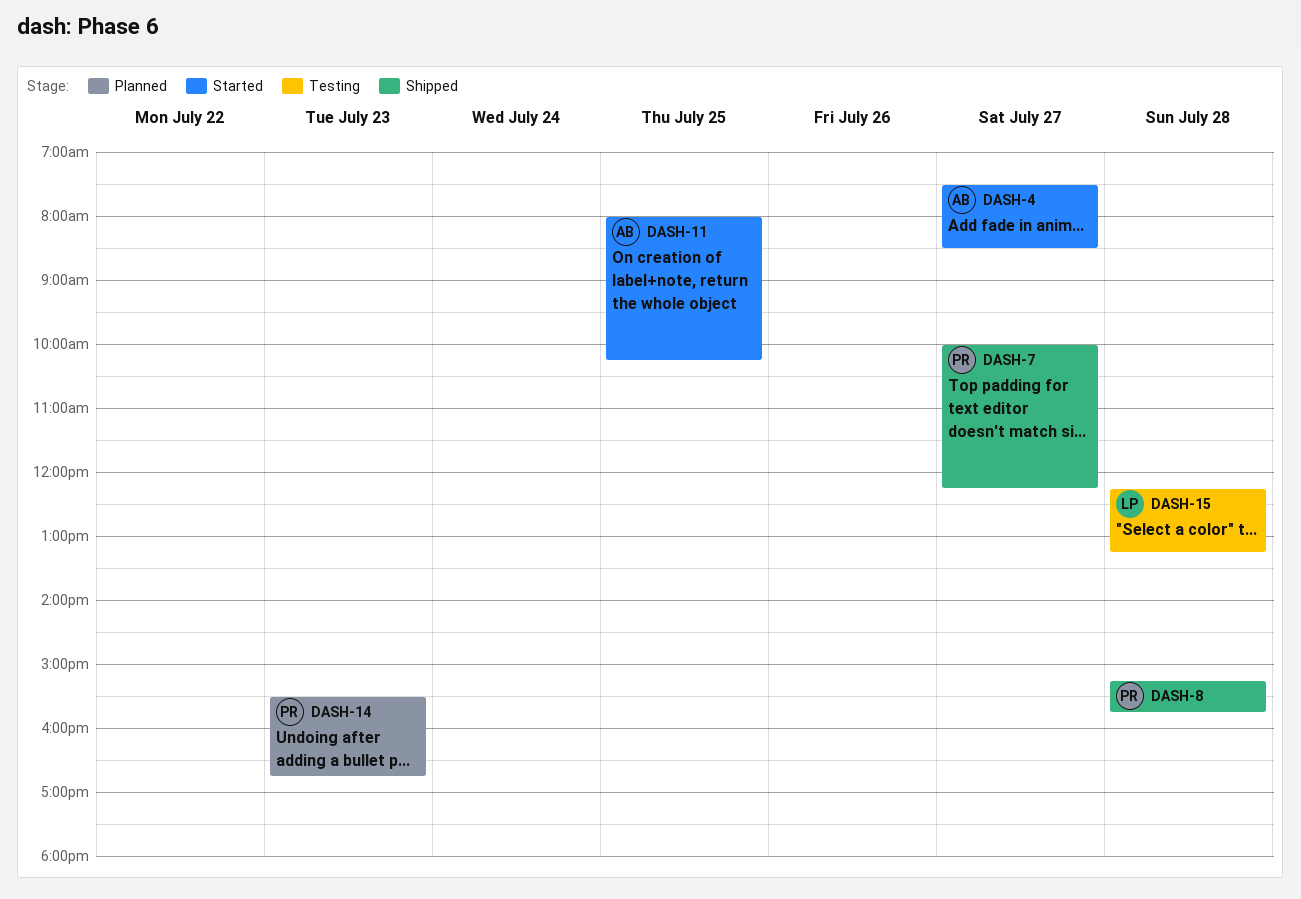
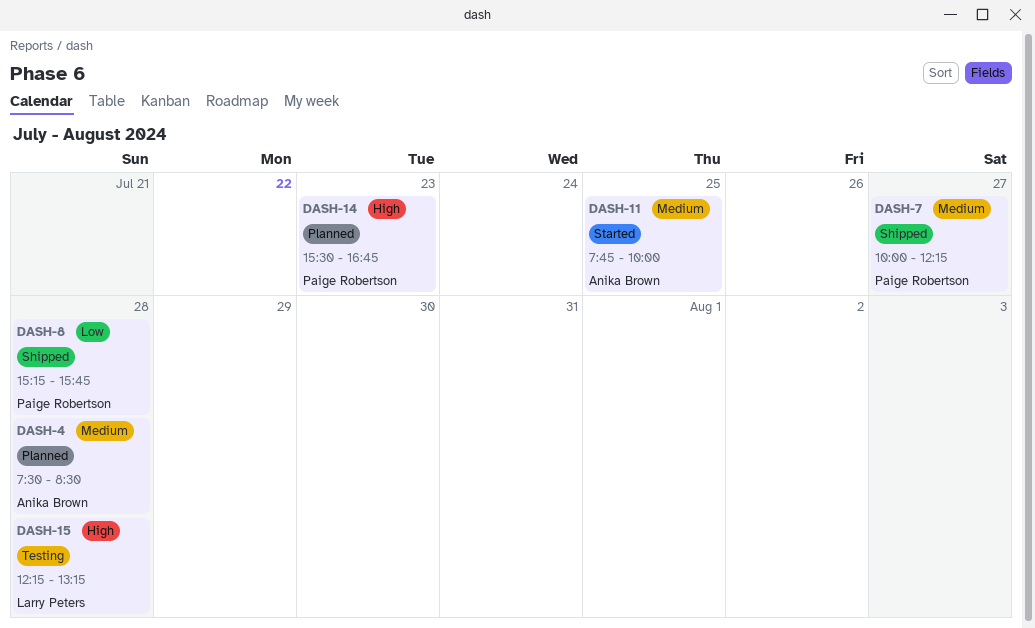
DASH-4, status: Started -> Planned
DASH-4, day: Jul 27 -> Jul 28
DASH-11, begins: 08:00 -> 07:45
DASH-11, ends: 10:15 -> 10:00

